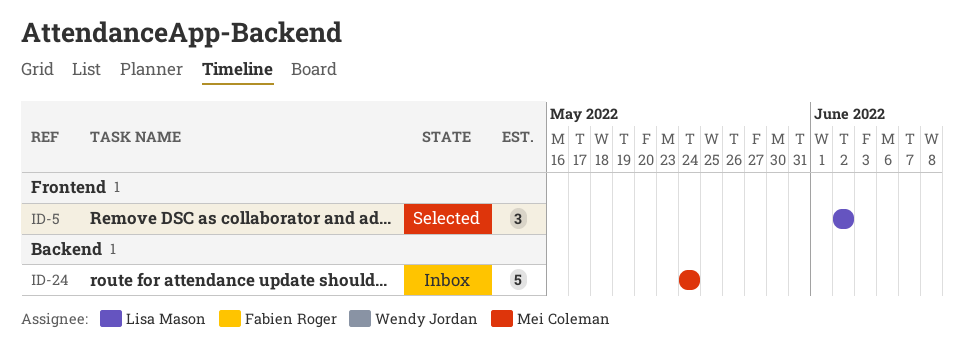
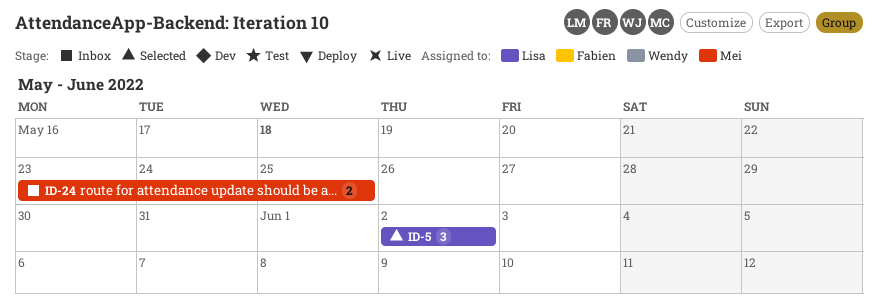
ID-24, estimate: 5 -> 2
ID-24, start: May 24 -> May 23
ID-24, due: May 24 -> May 25

